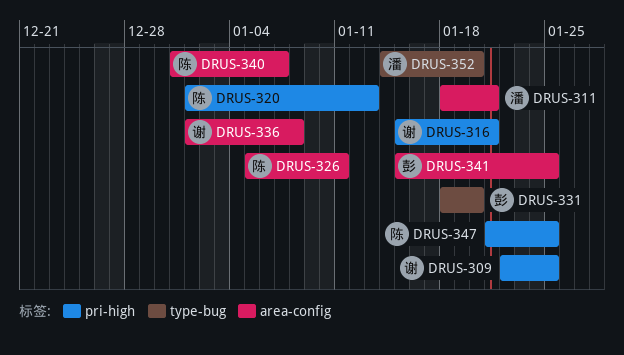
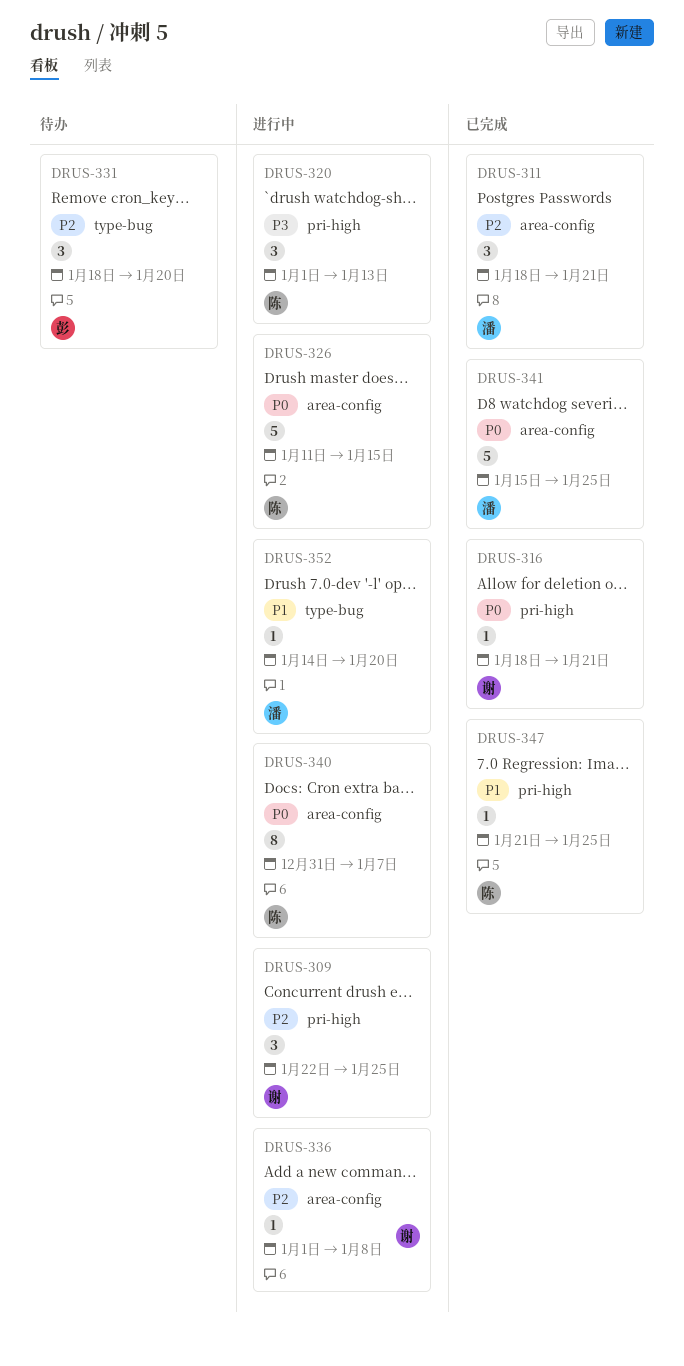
DRUS-316, start: Jan 15 -> Jan 18
DRUS-326, start: Jan 5 -> Jan 11
DRUS-326, due: Jan 11 -> Jan 15
DRUS-341, owner: 彭 -> 潘

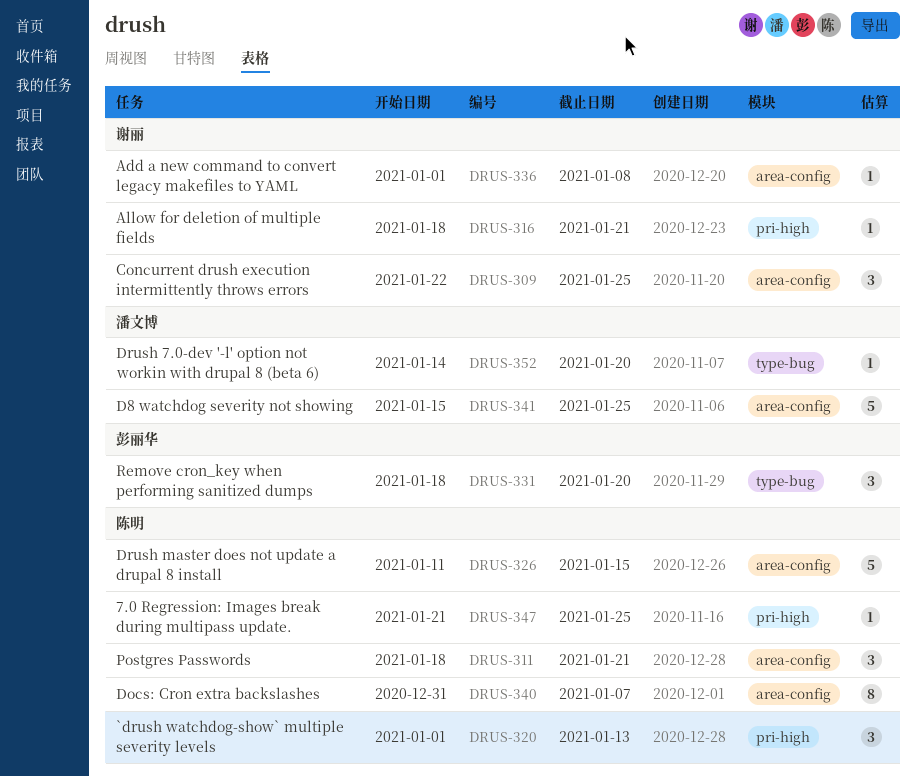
DRUS-309, label: pri-high -> area-config
DRUS-311, owner: 潘文博 -> 陈明

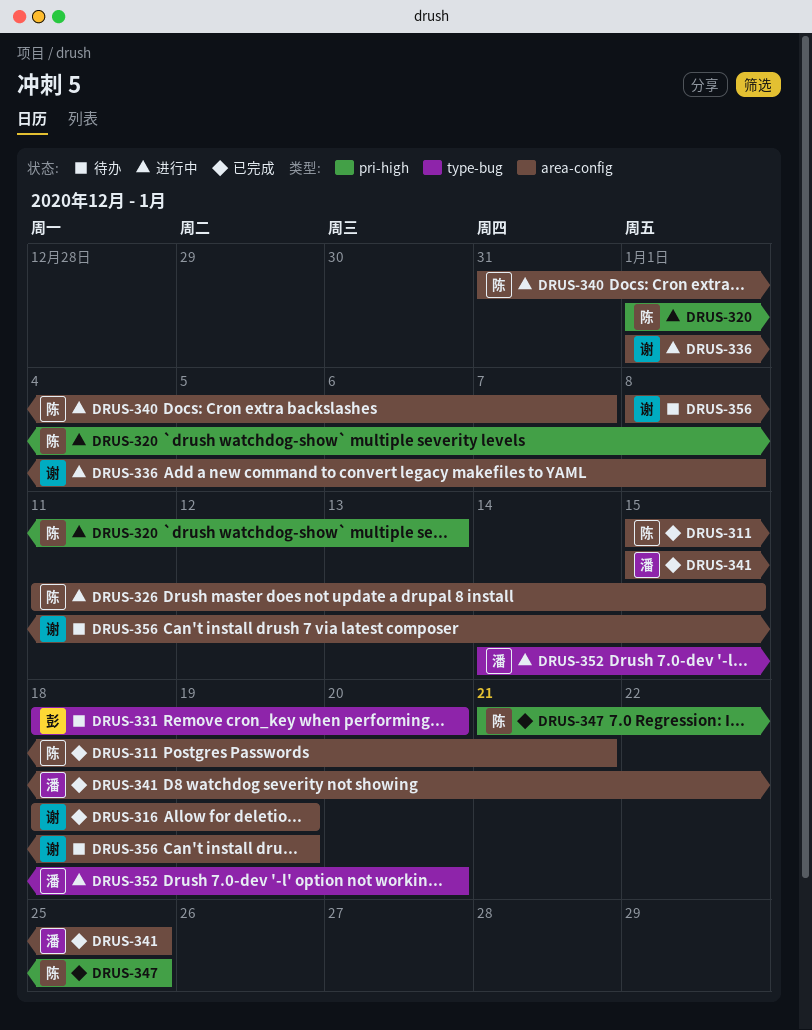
DRUS-309: present -> none
DRUS-311, start: Jan 18 -> Jan 15
DRUS-316, label: pri-high -> area-config
DRUS-316, due: Jan 21 -> Jan 19
DRUS-356: none -> present

